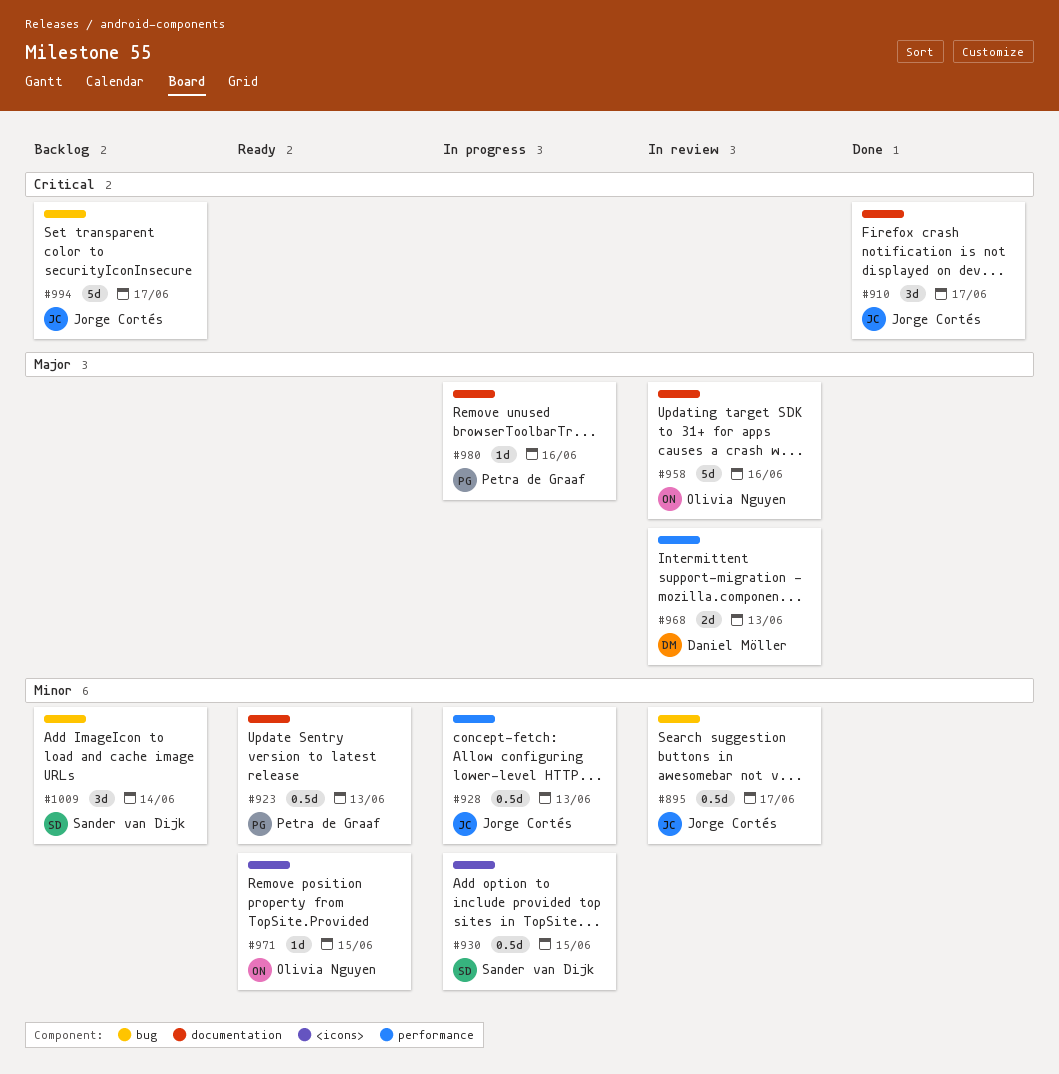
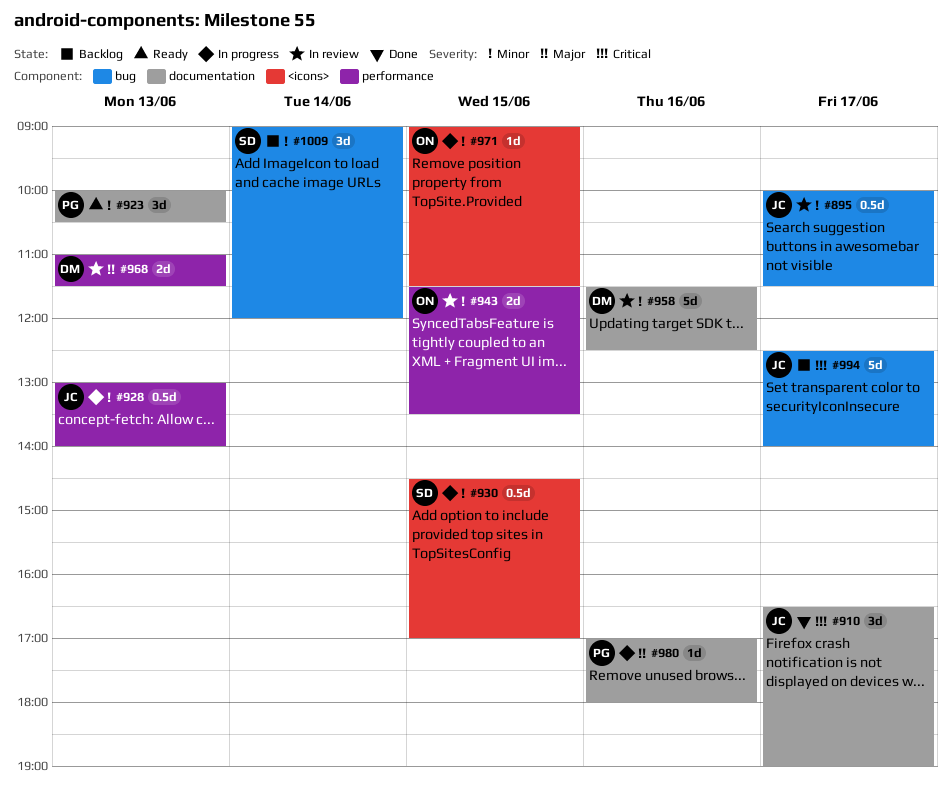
#923, estimate: 0.5d -> 3d
#943: none -> present
#958, owner: Olivia Nguyen -> Daniel Möller
#958, priority: Major -> Minor
#971, status: Ready -> In progress

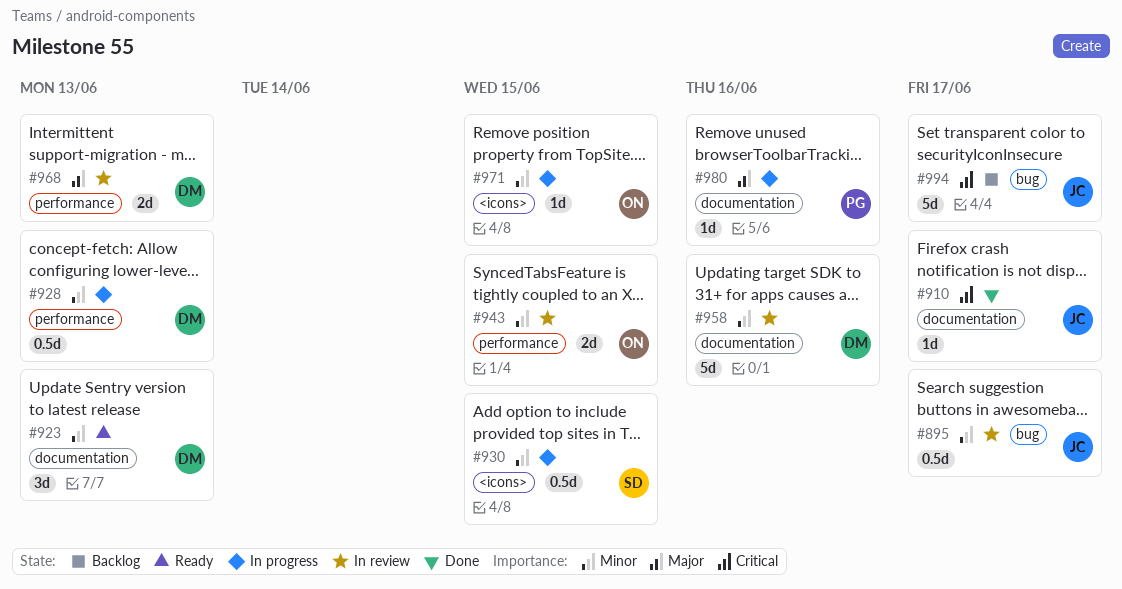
#910, estimate: 3d -> 1d
#923, owner: PG -> DM
#928, owner: JC -> DM
#1009: present -> none

